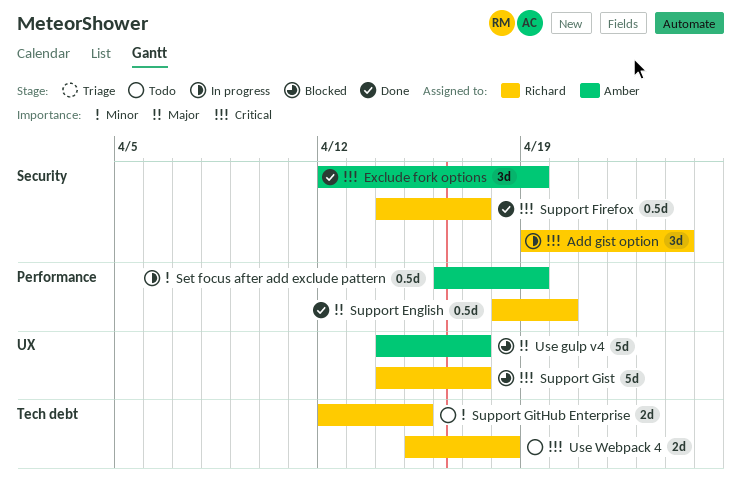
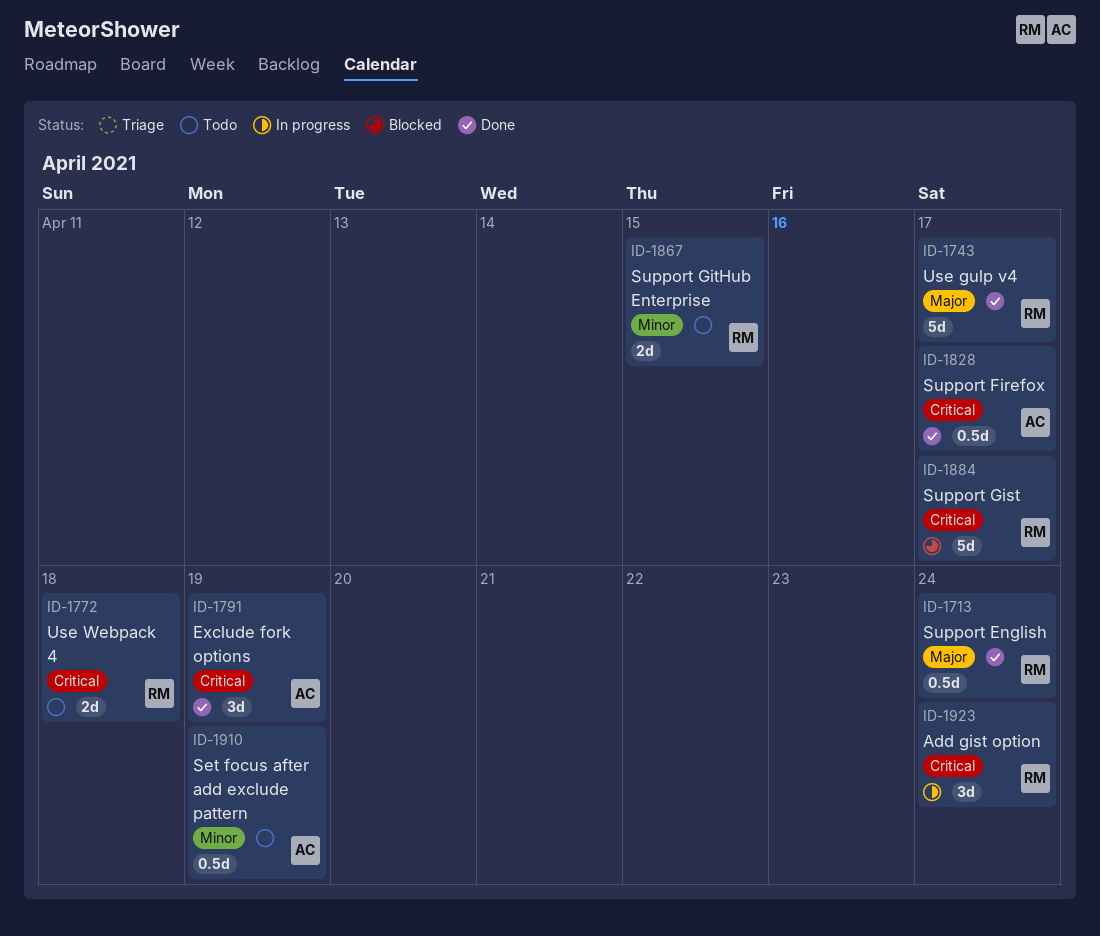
Set focus after add exclude pattern, status: In progress -> Todo
Support English, due: Apr 20 -> Apr 24
Support Firefox, owner: Richard -> Amber
Use gulp v4, status: Blocked -> Done
Use gulp v4, owner: Amber -> Richard

